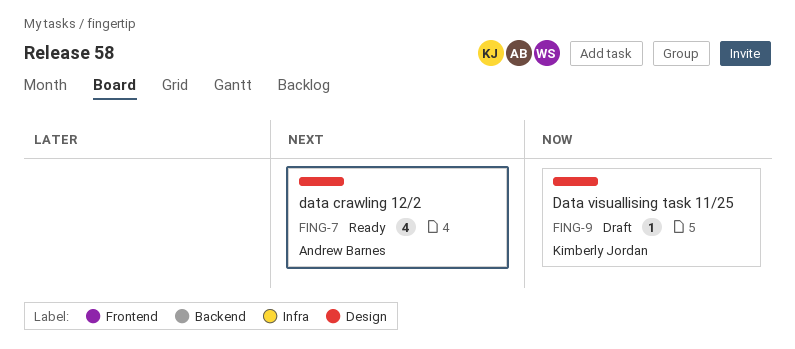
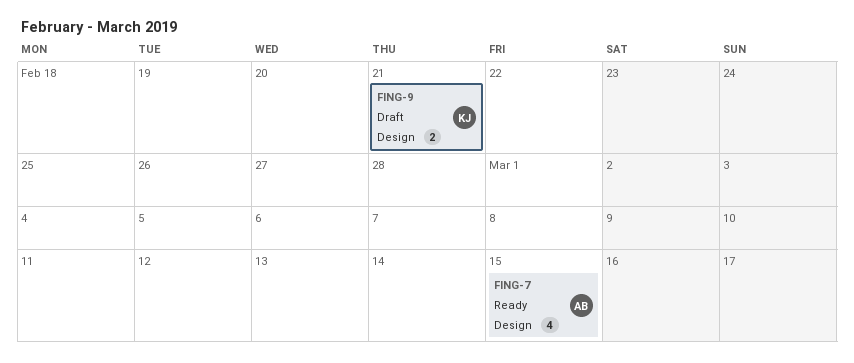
FING-9, estimate: 1 -> 2

